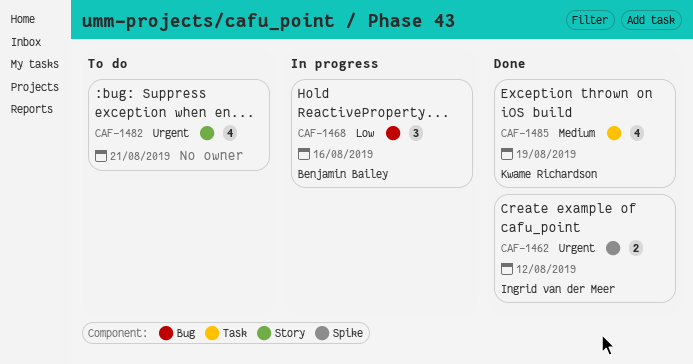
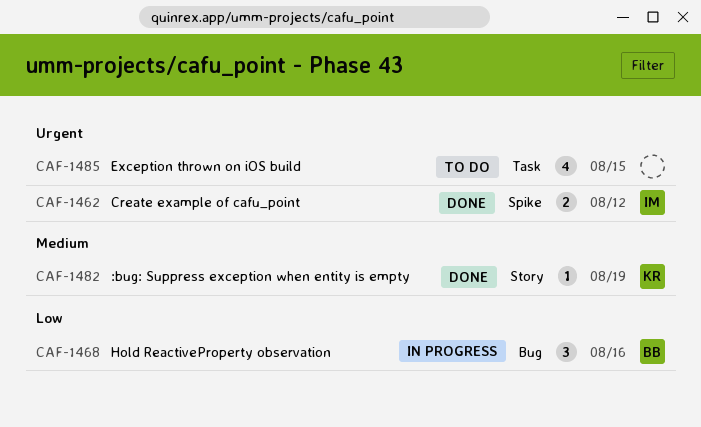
CAF-1482, status: To do -> Done
CAF-1482, owner: none -> Kwame Richardson
CAF-1482, priority: Urgent -> Medium
CAF-1482, estimate: 4 -> 1
CAF-1482, due: Aug 21 -> Aug 19
CAF-1485, status: Done -> To do
CAF-1485, owner: Kwame Richardson -> none
CAF-1485, priority: Medium -> Urgent
CAF-1485, due: Aug 19 -> Aug 15

